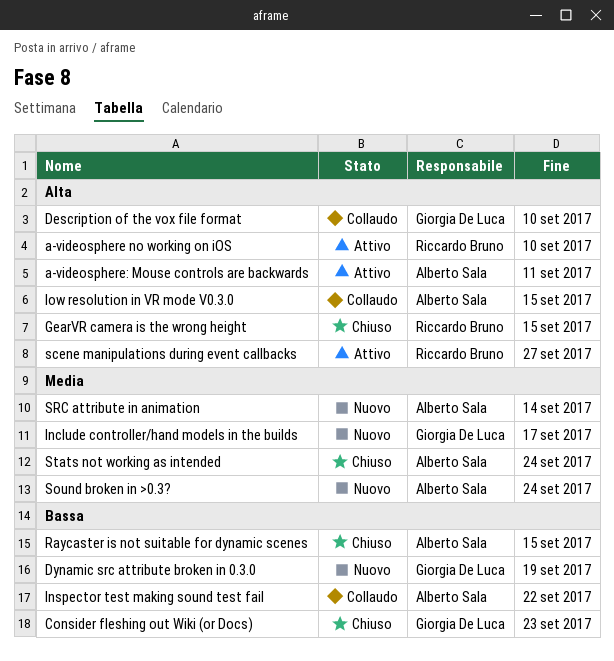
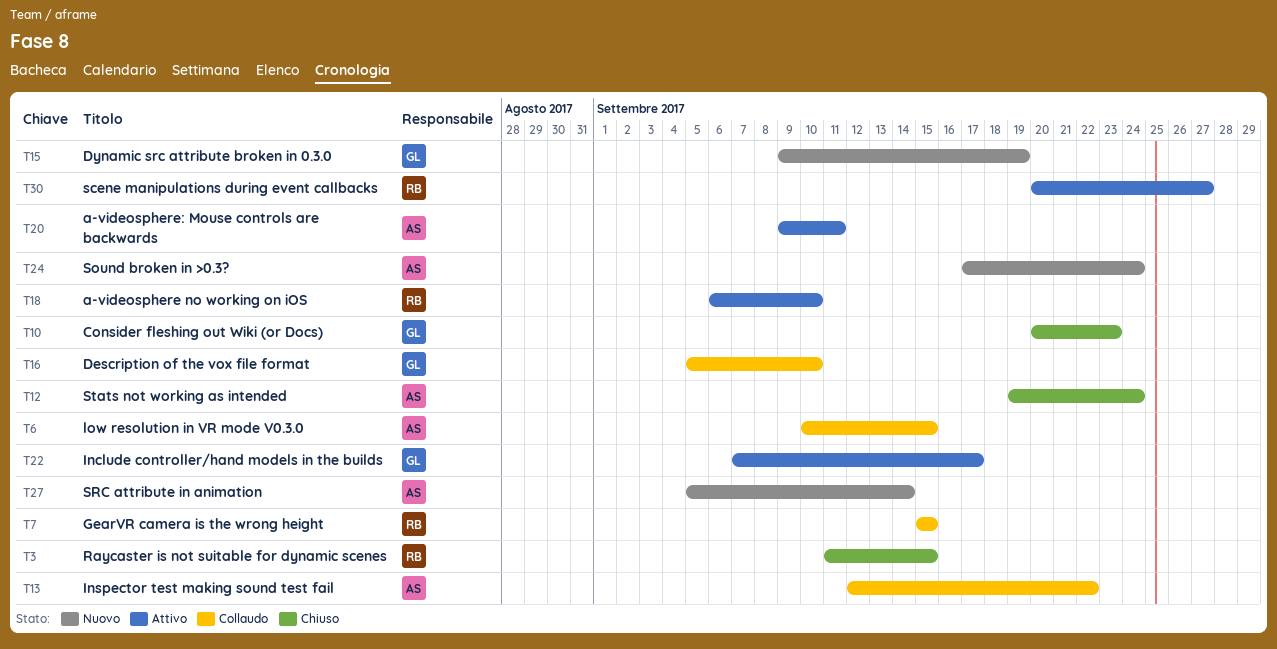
GearVR camera is the wrong height, status: Chiuso -> Collaudo
Include controller/hand models in the builds, status: Nuovo -> Attivo
Raycaster is not suitable for dynamic scenes, owner: Alberto Sala -> Riccardo Bruno

